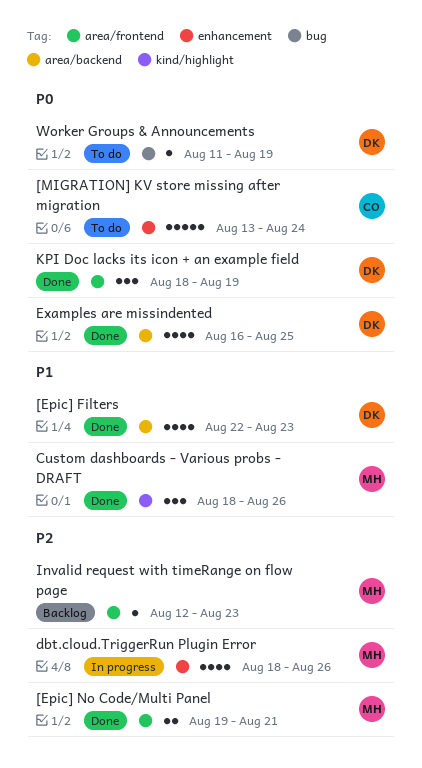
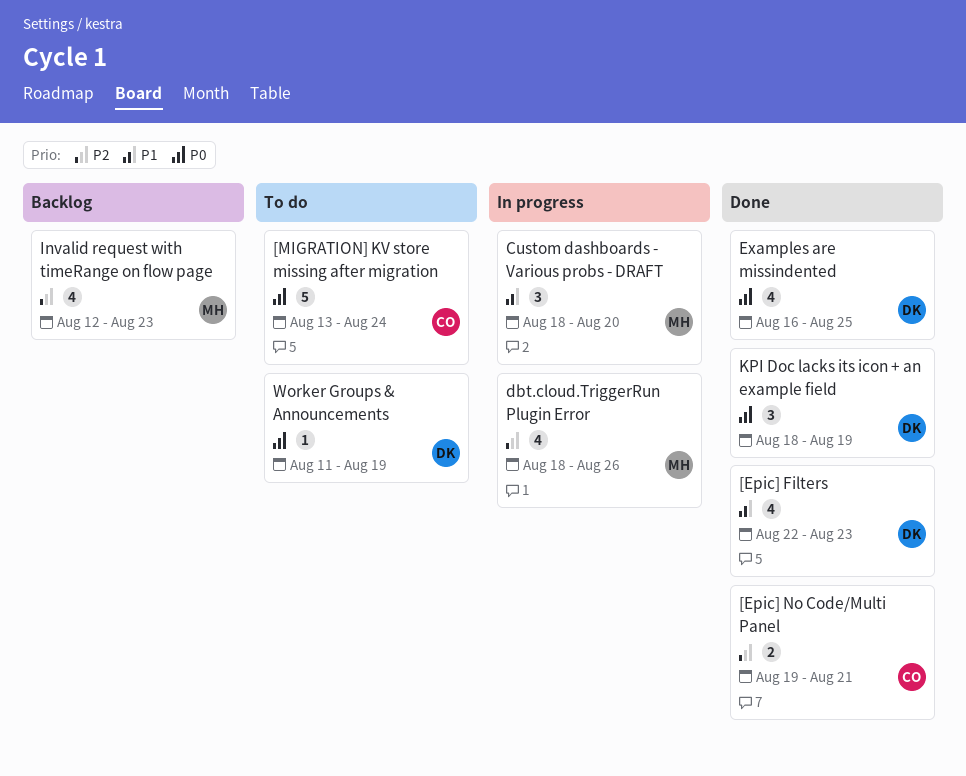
[Epic] No Code/Multi Panel, owner: MH -> CO
Custom dashboards - Various probs - DRAFT, status: Done -> In progress
Custom dashboards - Various probs - DRAFT, due: Aug 26 -> Aug 20
Invalid request with timeRange on flow page, estimate: 1 -> 4

